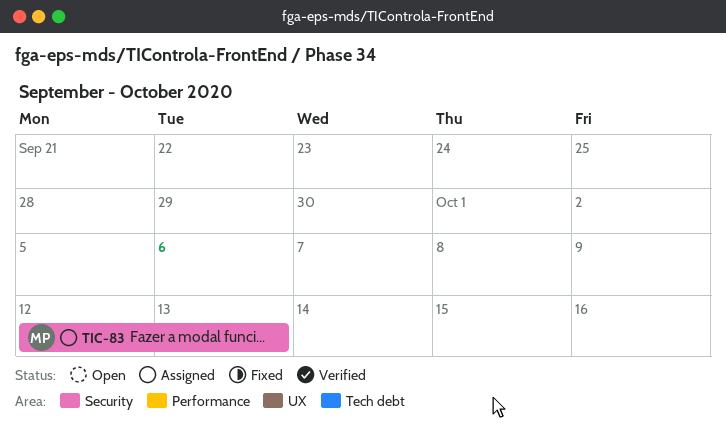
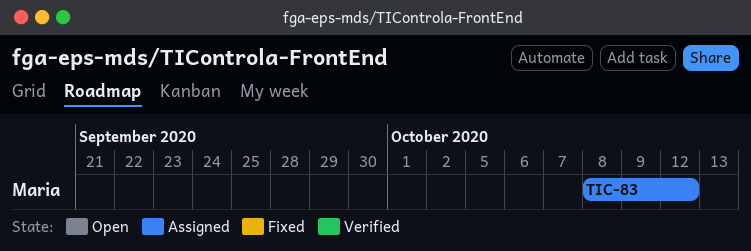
TIC-83, start: Oct 12 -> Oct 8
TIC-83, due: Oct 13 -> Oct 12

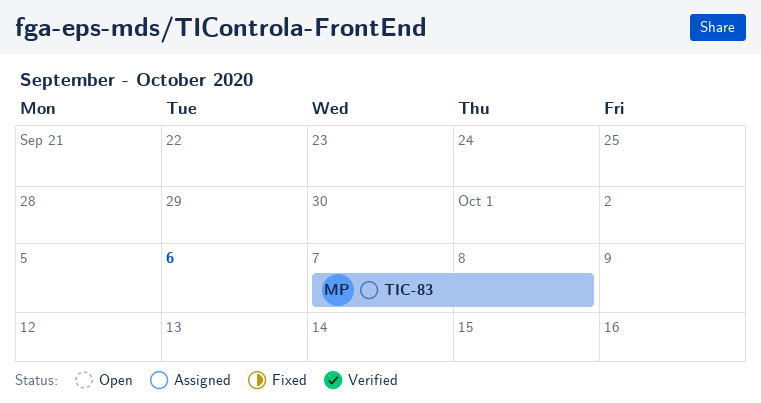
TIC-83, start: Oct 8 -> Oct 7
TIC-83, due: Oct 12 -> Oct 8

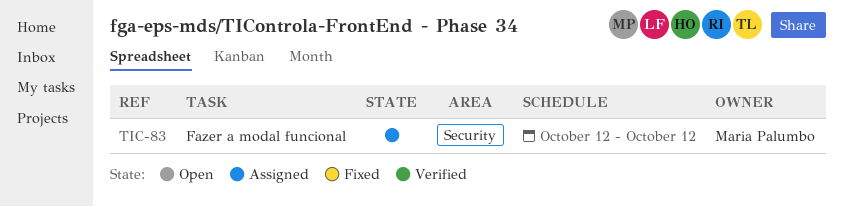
TIC-83, start: Oct 7 -> Oct 12
TIC-83, due: Oct 8 -> Oct 12

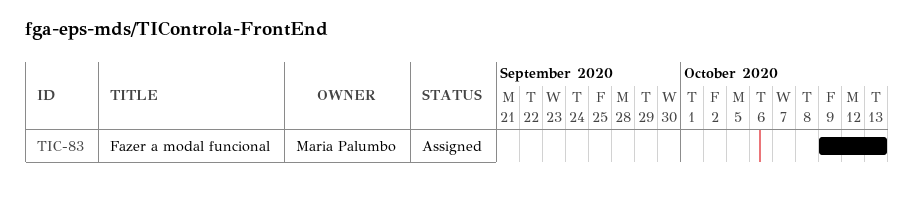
TIC-83, start: Oct 12 -> Oct 9
TIC-83, due: Oct 12 -> Oct 13

